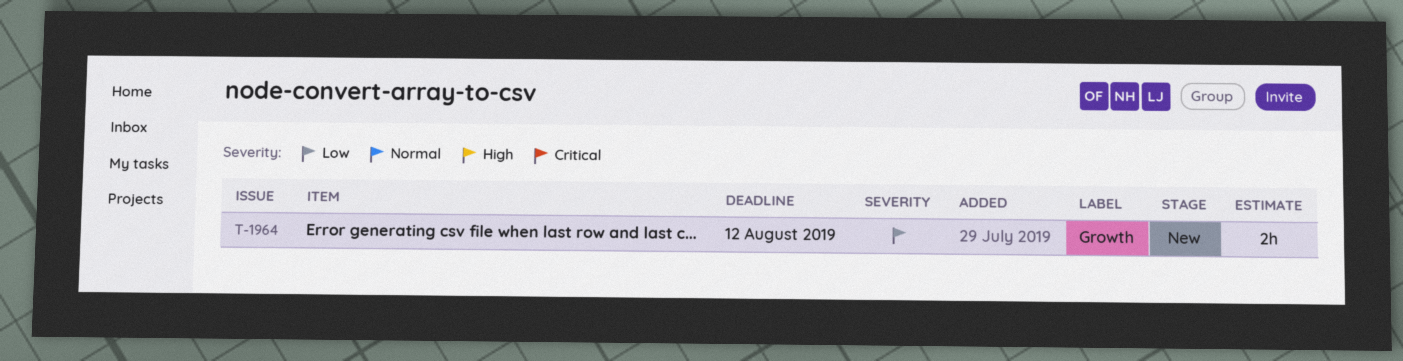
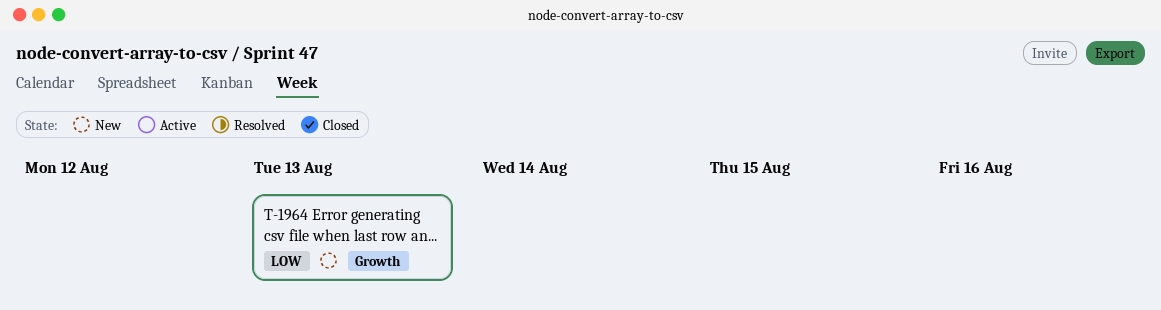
T-1964, due: Aug 12 -> Aug 13

